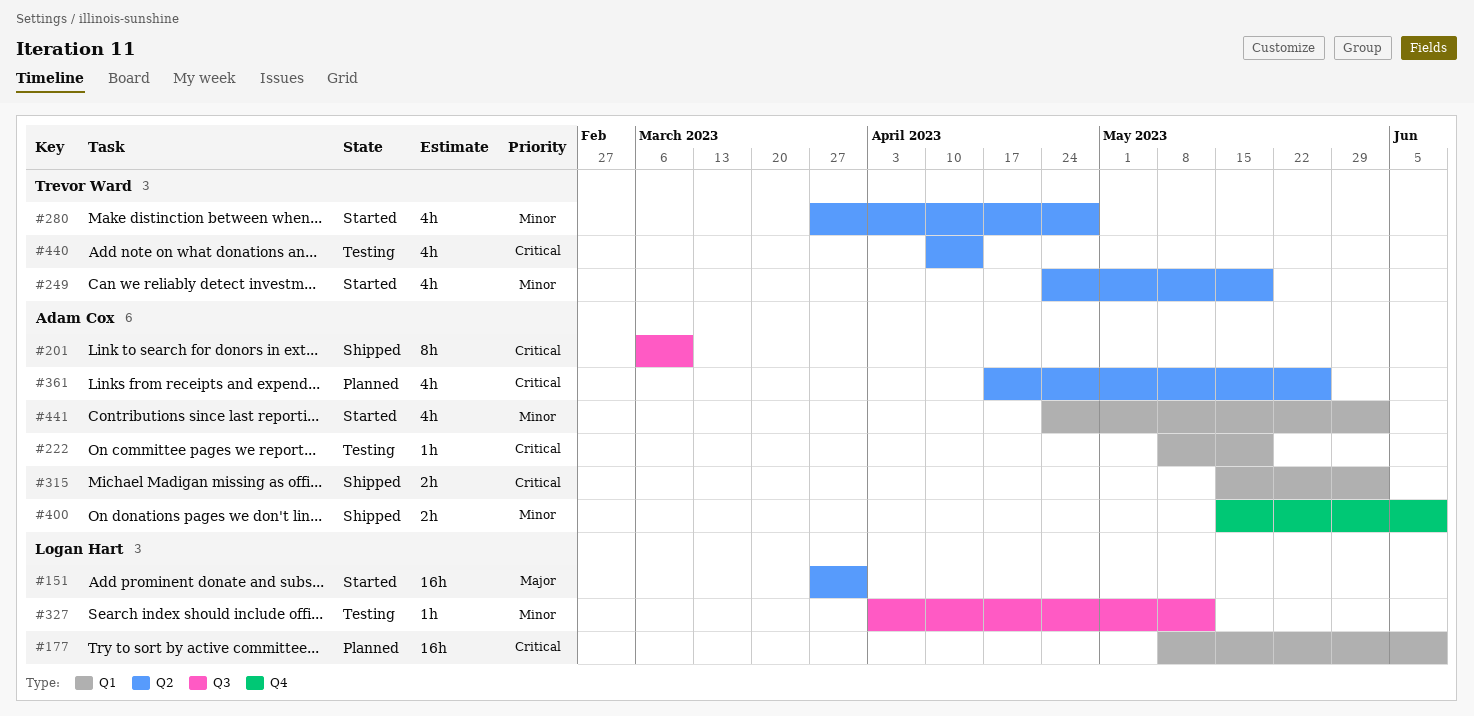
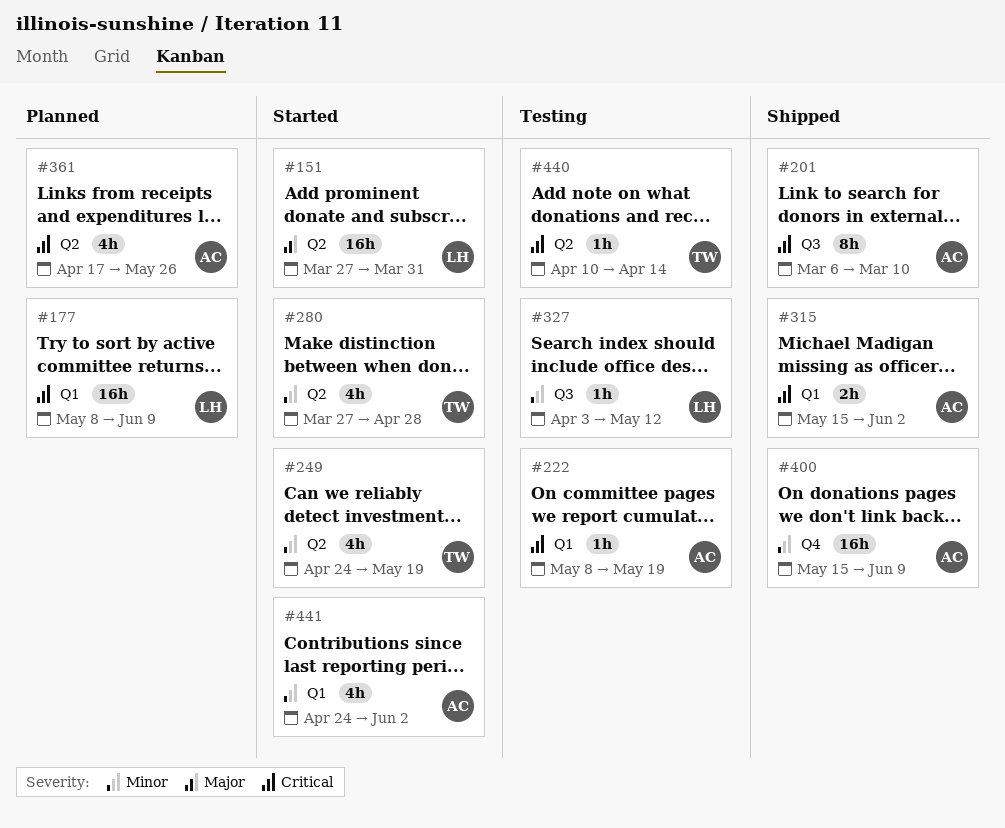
#400, estimate: 2h -> 16h
#440, estimate: 4h -> 1h

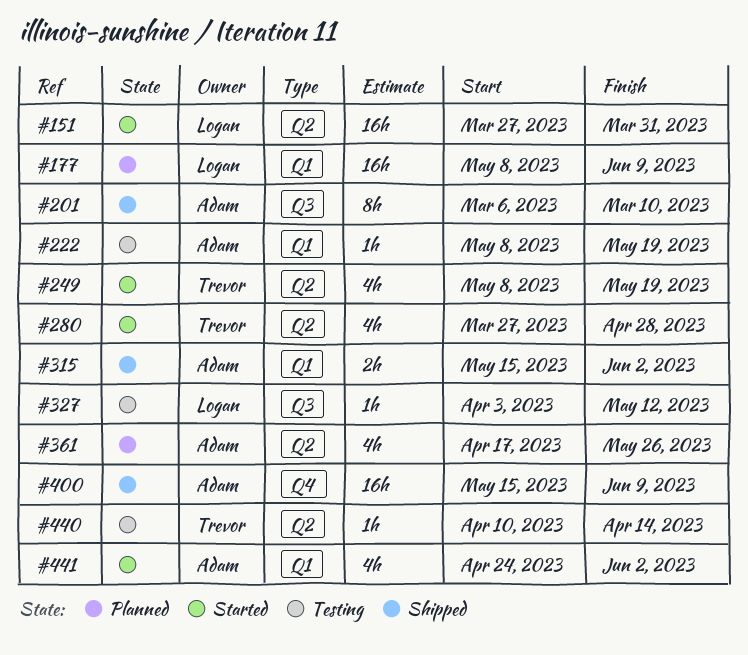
#249, start: Apr 24 -> May 8

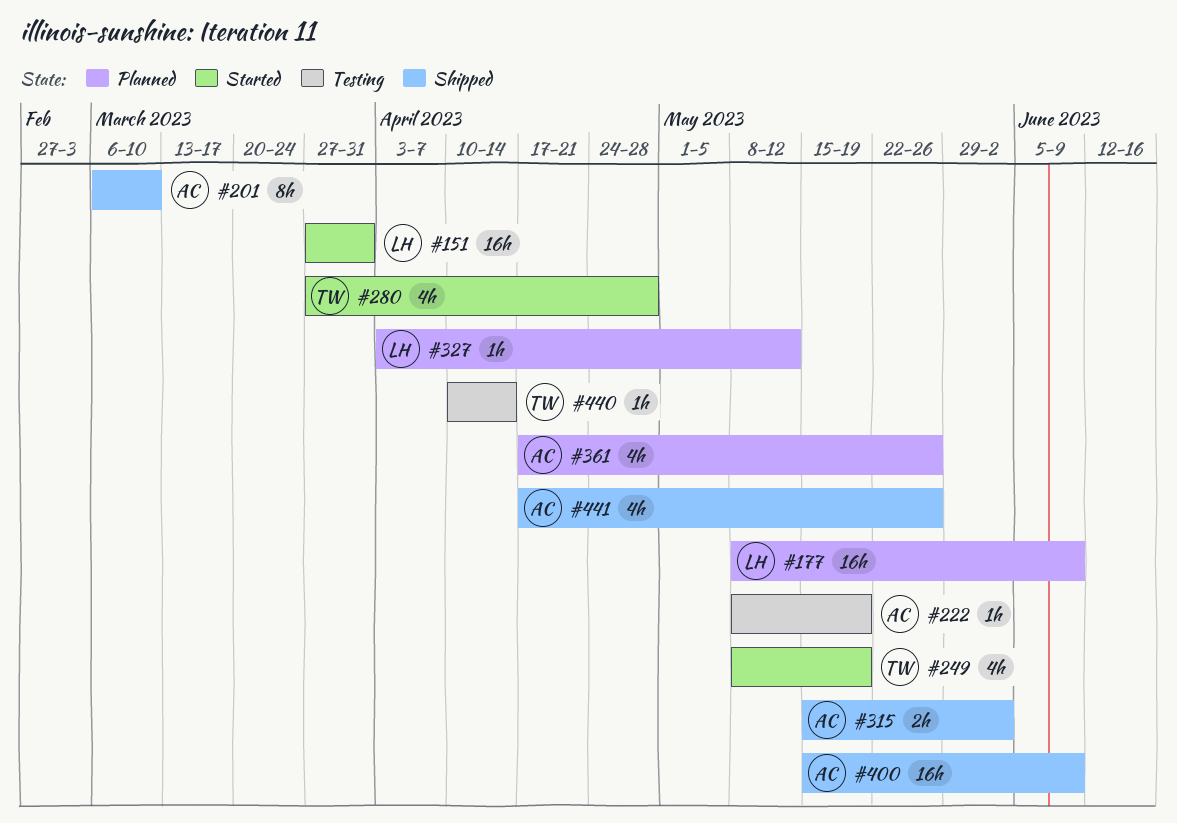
#327, status: Testing -> Planned
#441, status: Started -> Shipped
#441, start: Apr 24 -> Apr 17
#441, due: Jun 2 -> May 26

